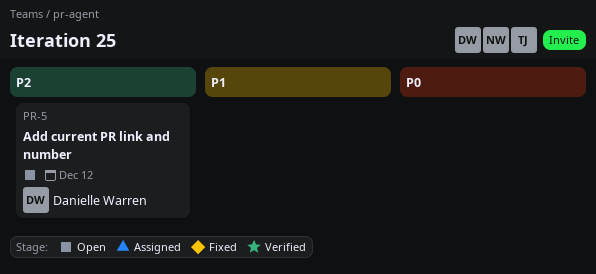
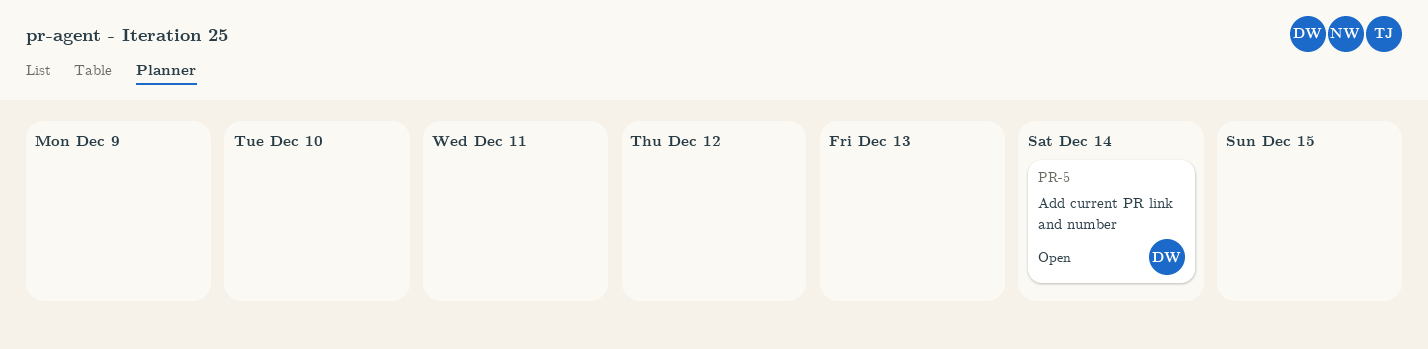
PR-5, due: Dec 12 -> Dec 14

